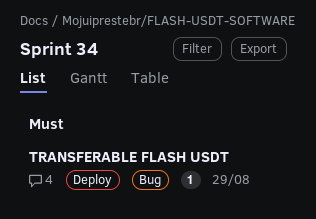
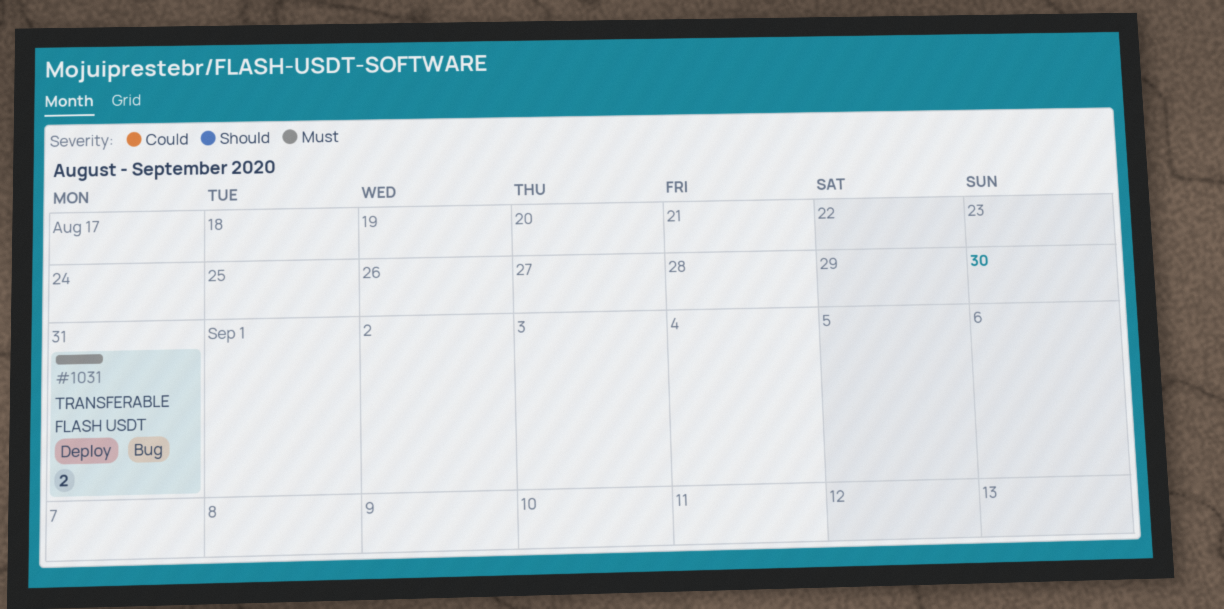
TRANSFERABLE FLASH USDT, estimate: 1 -> 2
TRANSFERABLE FLASH USDT, due: Aug 29 -> Aug 31

